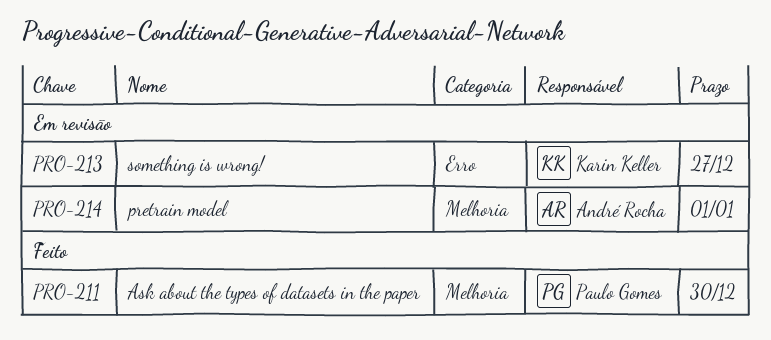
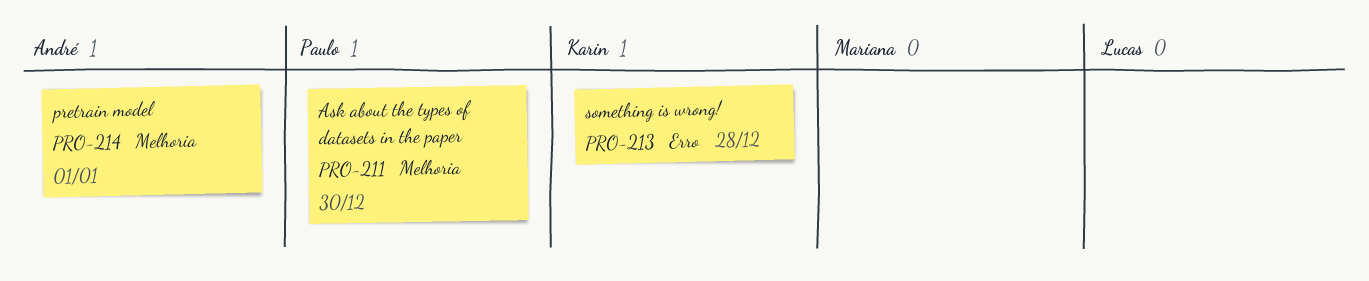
PRO-213, due: Dec 27 -> Dec 28

